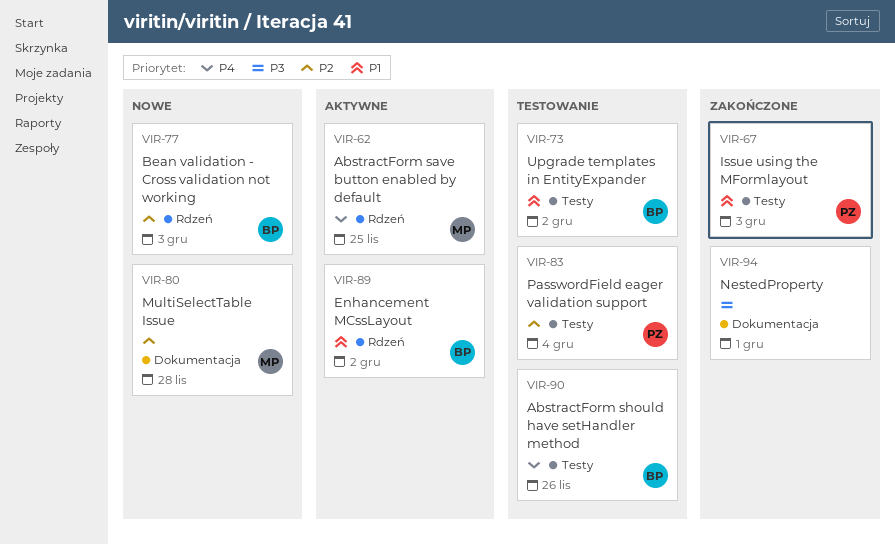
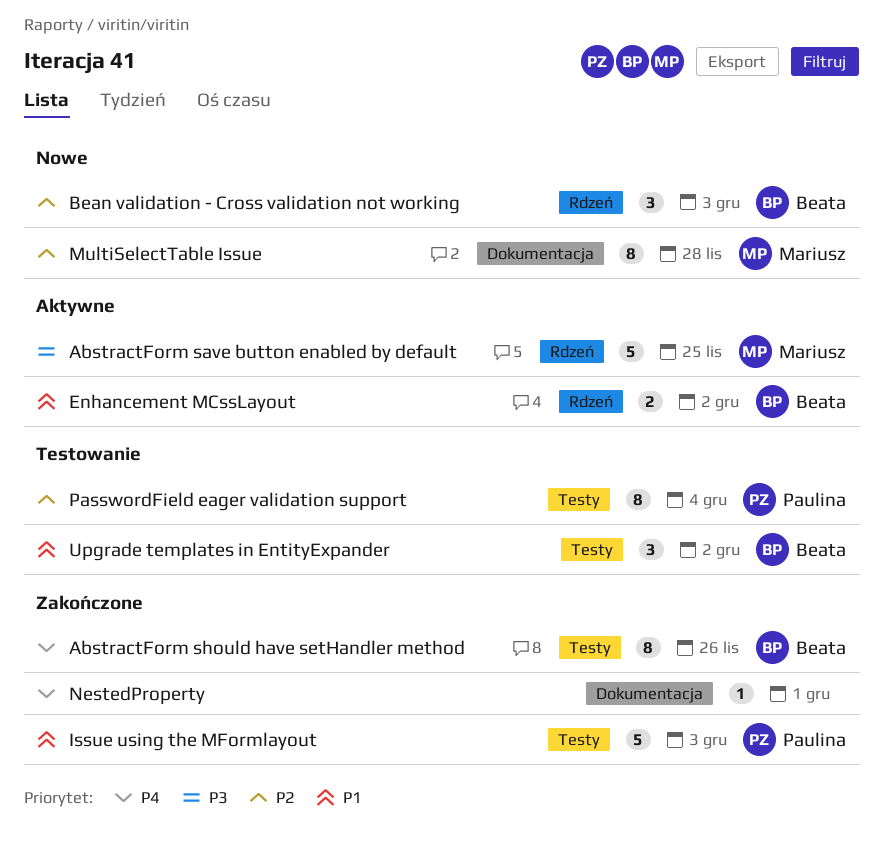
AbstractForm save button enabled by default, priority: P4 -> P3
AbstractForm should have setHandler method, status: Testowanie -> Zakończone
NestedProperty, priority: P3 -> P4

